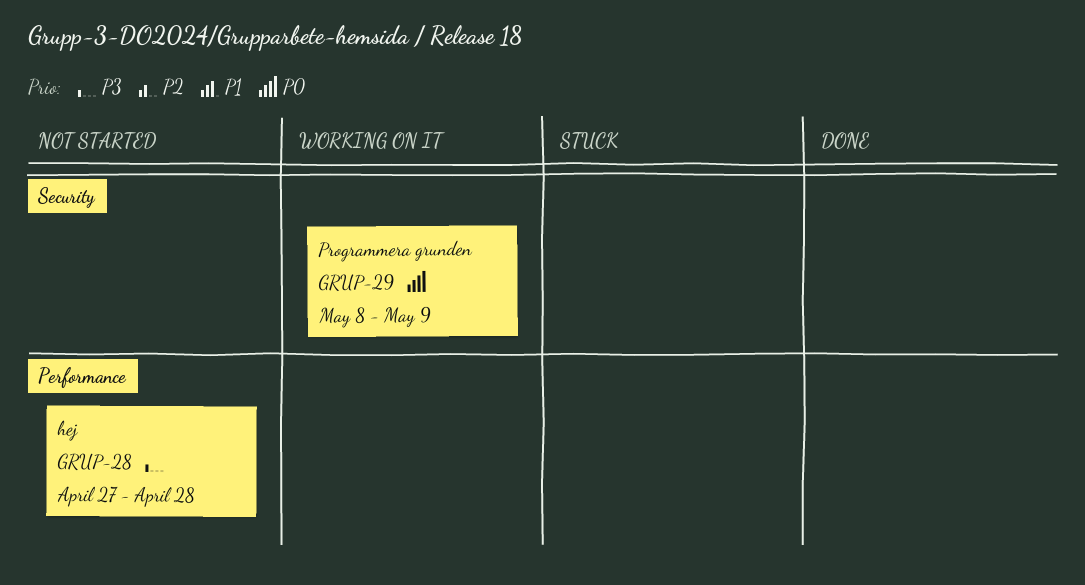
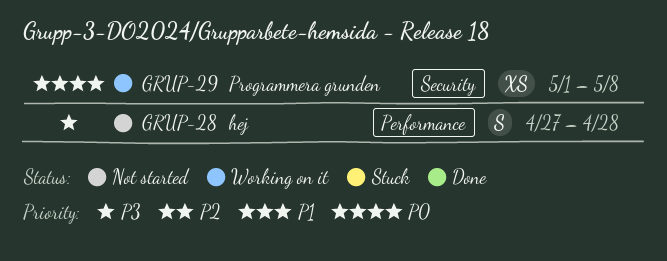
GRUP-29, start: May 8 -> May 1
GRUP-29, due: May 9 -> May 8

